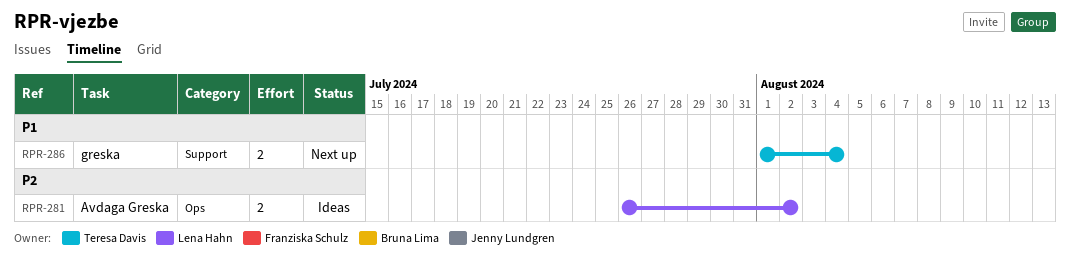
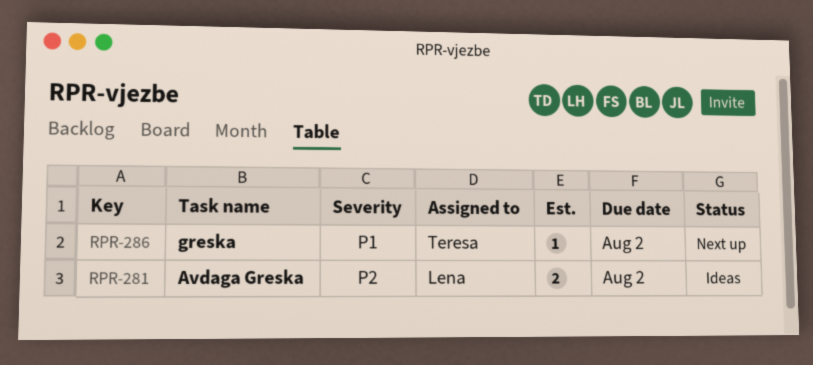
RPR-286, estimate: 2 -> 1
RPR-286, due: Aug 4 -> Aug 2

